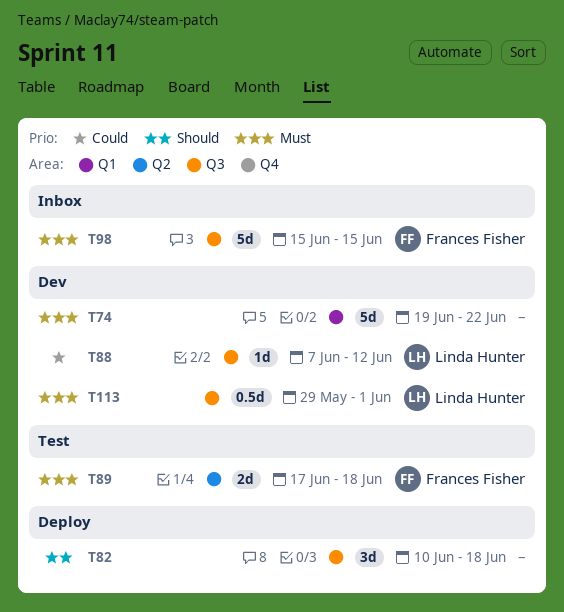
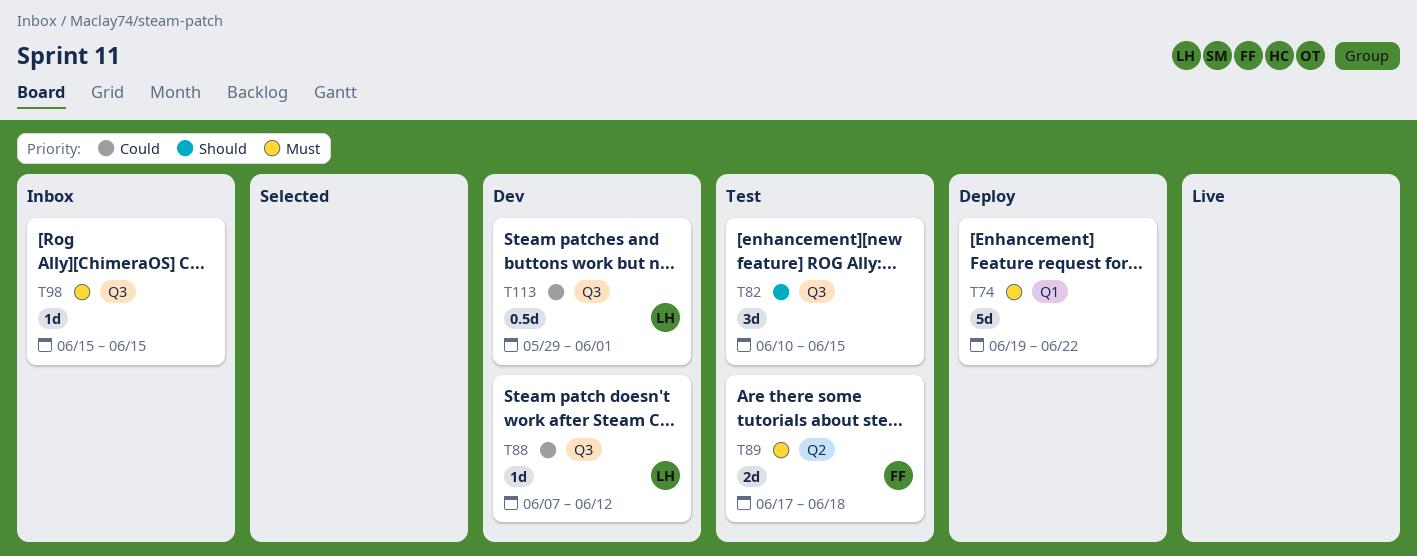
T74, status: Dev -> Deploy
T82, status: Deploy -> Test
T82, due: Jun 18 -> Jun 15
T98, owner: Frances Fisher -> none
T98, estimate: 5d -> 1d
T113, priority: Must -> Could

